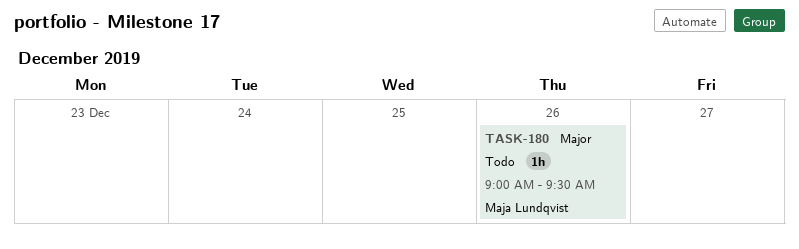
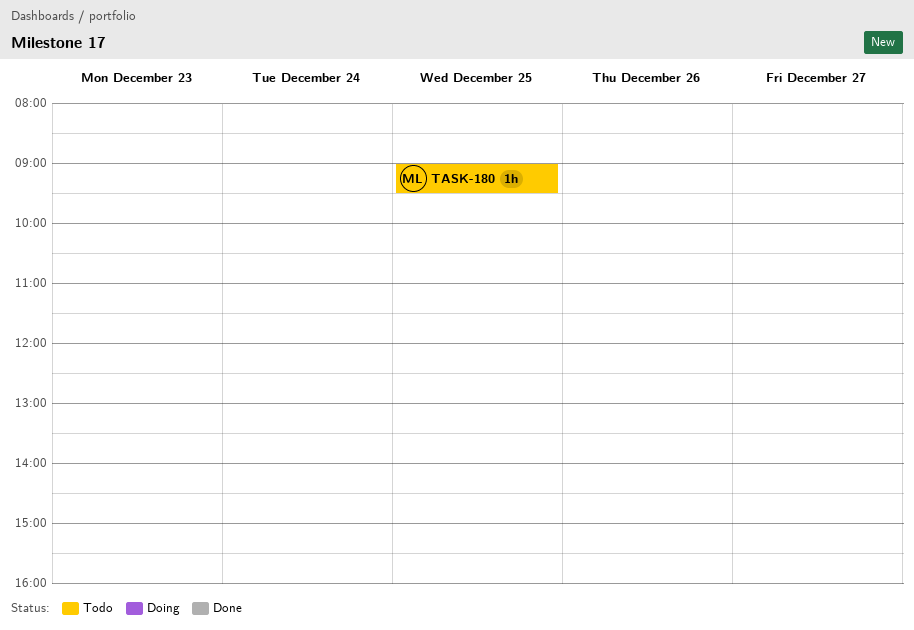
TASK-180, day: Dec 26 -> Dec 25

